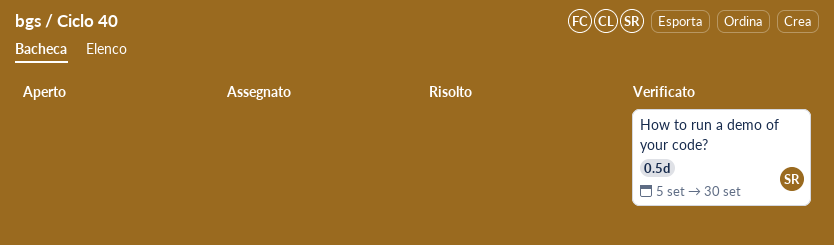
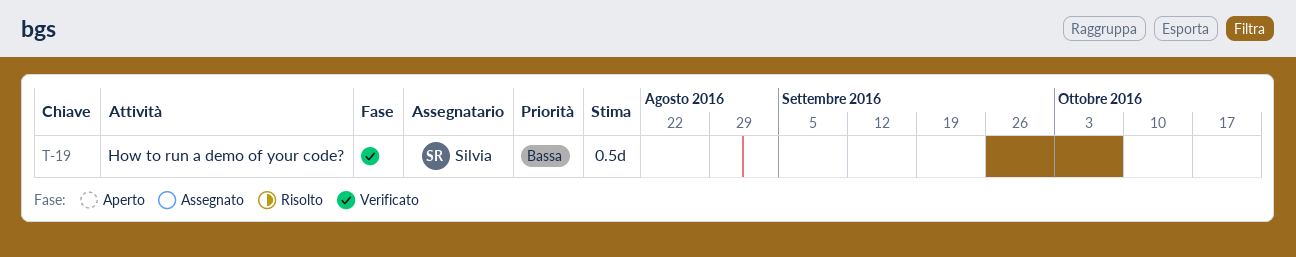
How to run a demo of your code?, start: Sep 5 -> Sep 26
How to run a demo of your code?, due: Sep 30 -> Oct 7

